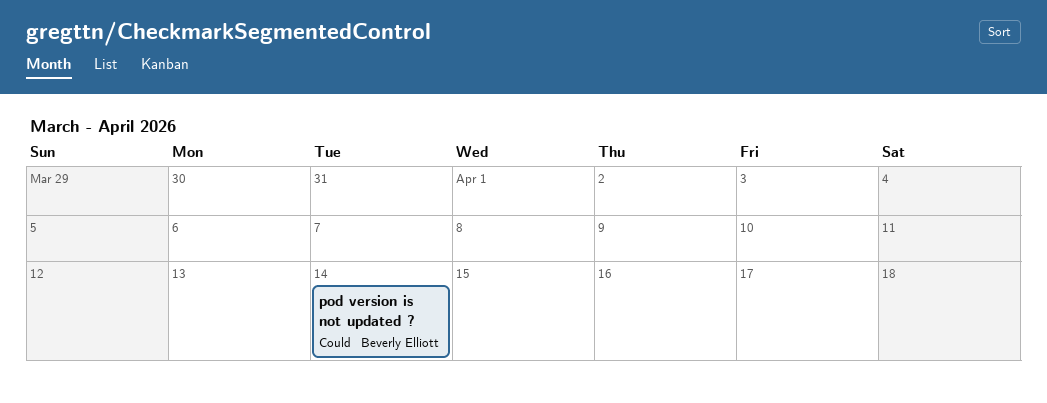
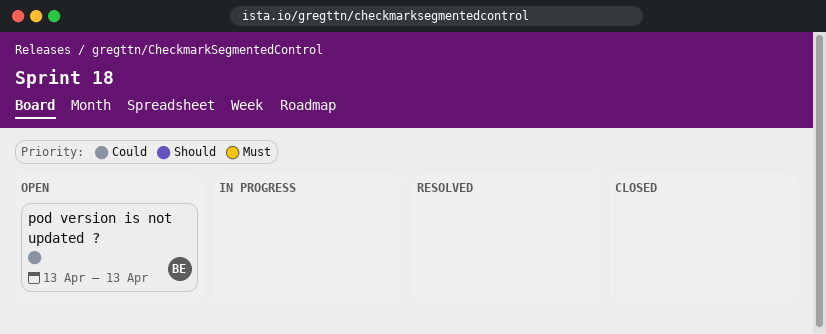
pod version is not updated ?, due: Apr 14 -> Apr 13

